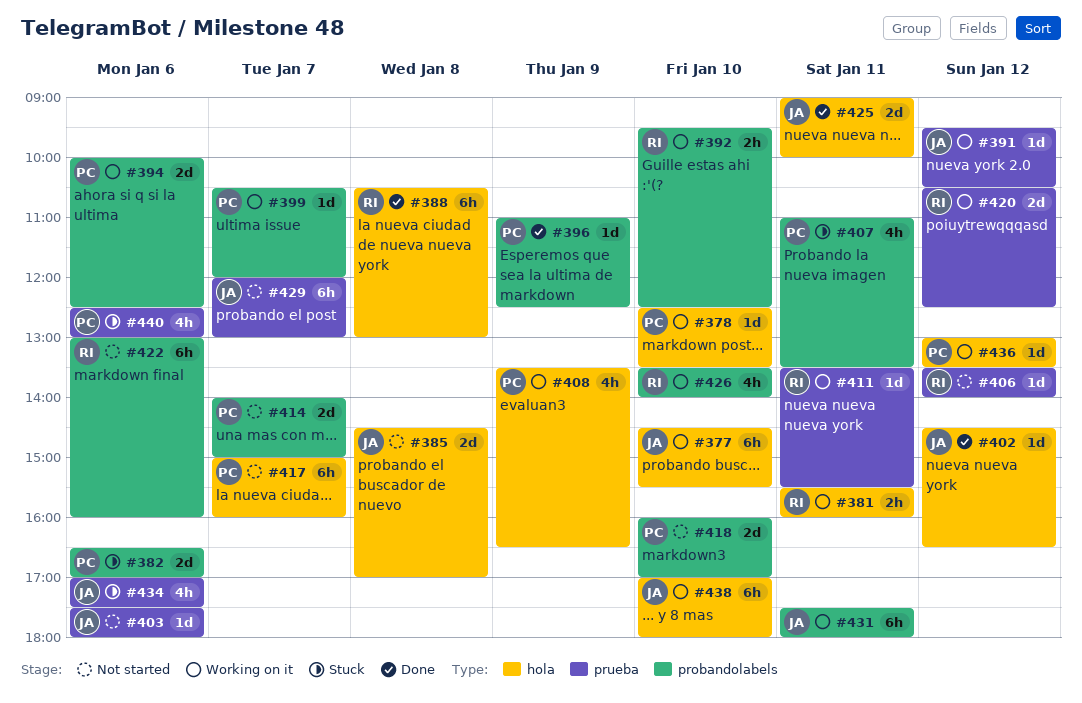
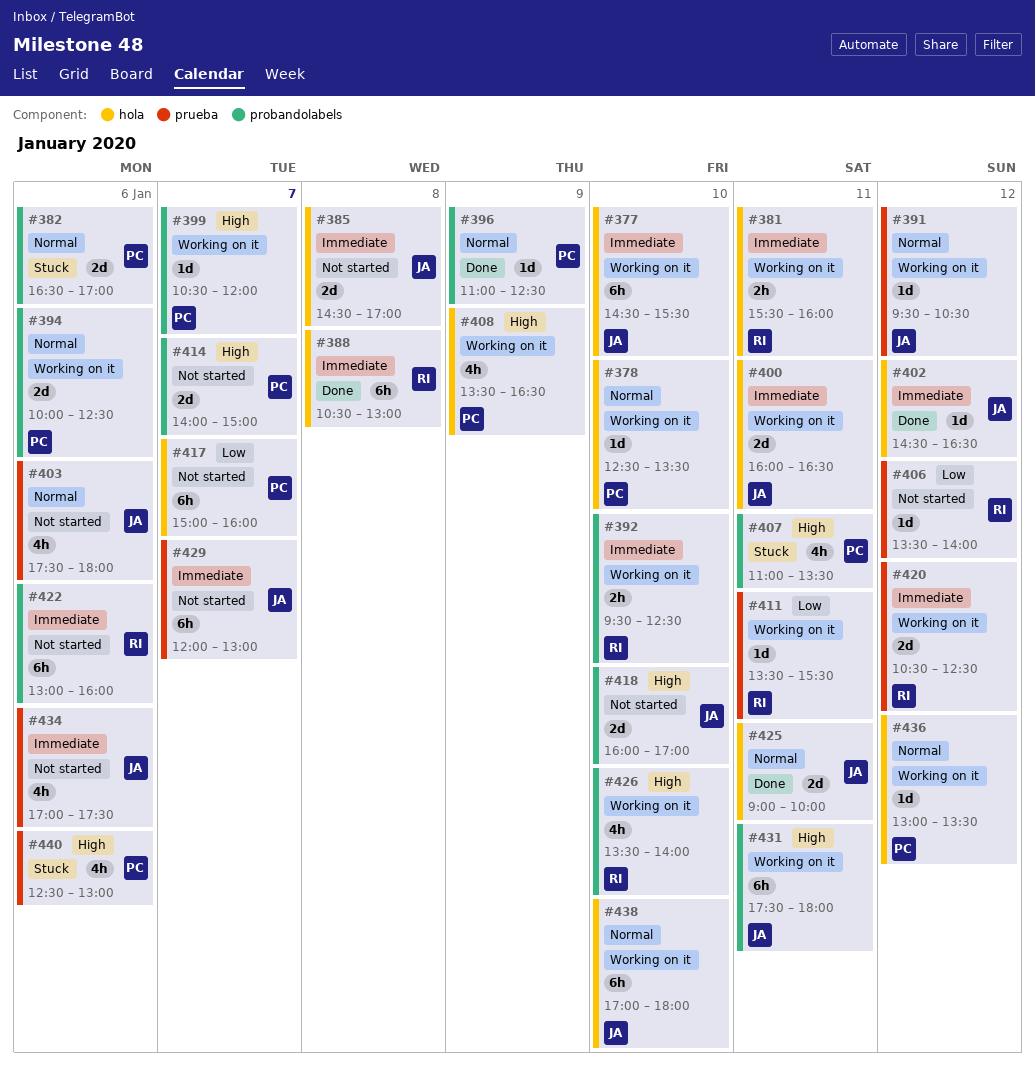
#400: none -> present
#403, estimate: 1d -> 4h
#418, owner: PC -> JA
#434, status: Stuck -> Not started

